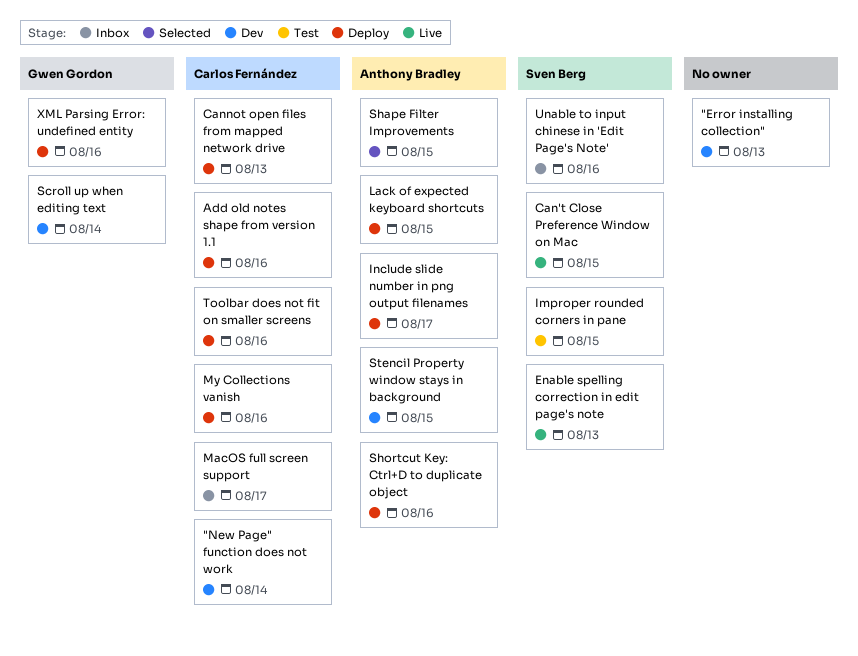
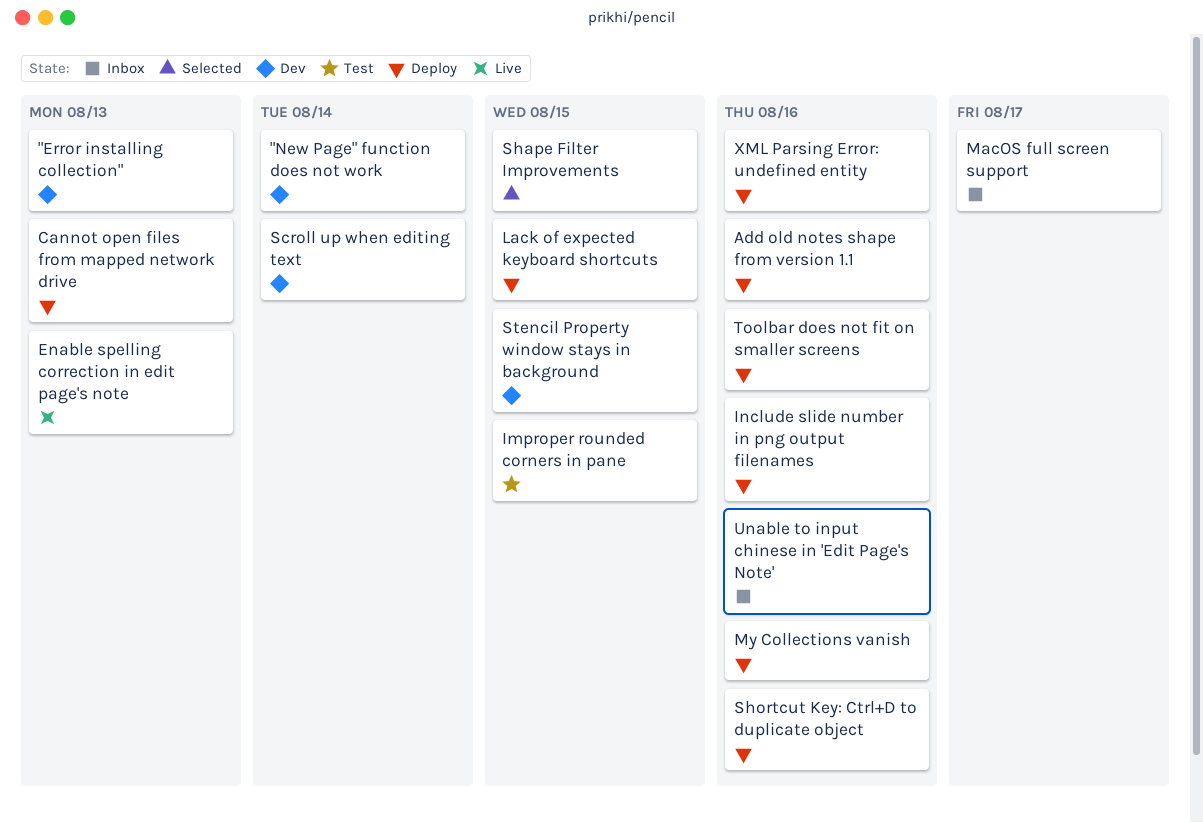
Can't Close Preference Window on Mac: present -> none
Include slide number in png output filenames, due: Aug 17 -> Aug 16

